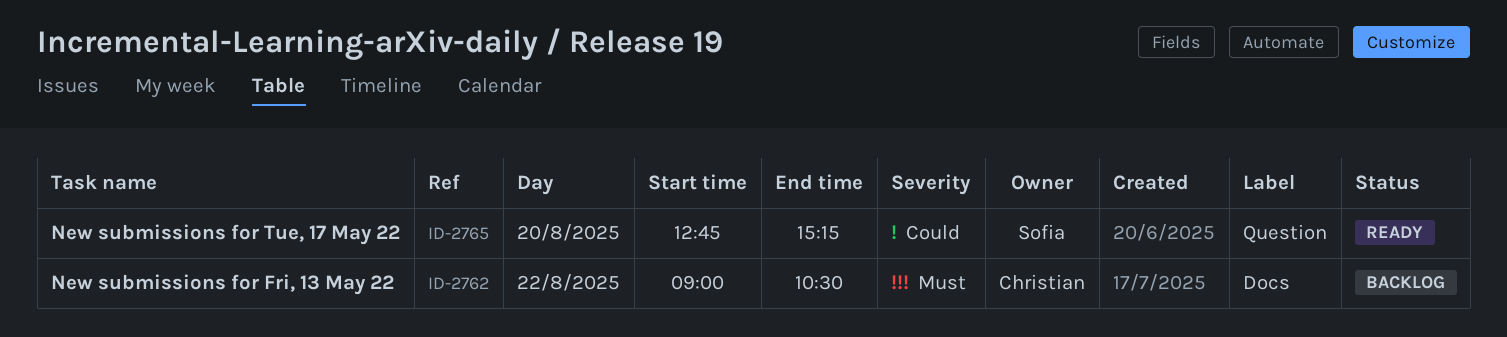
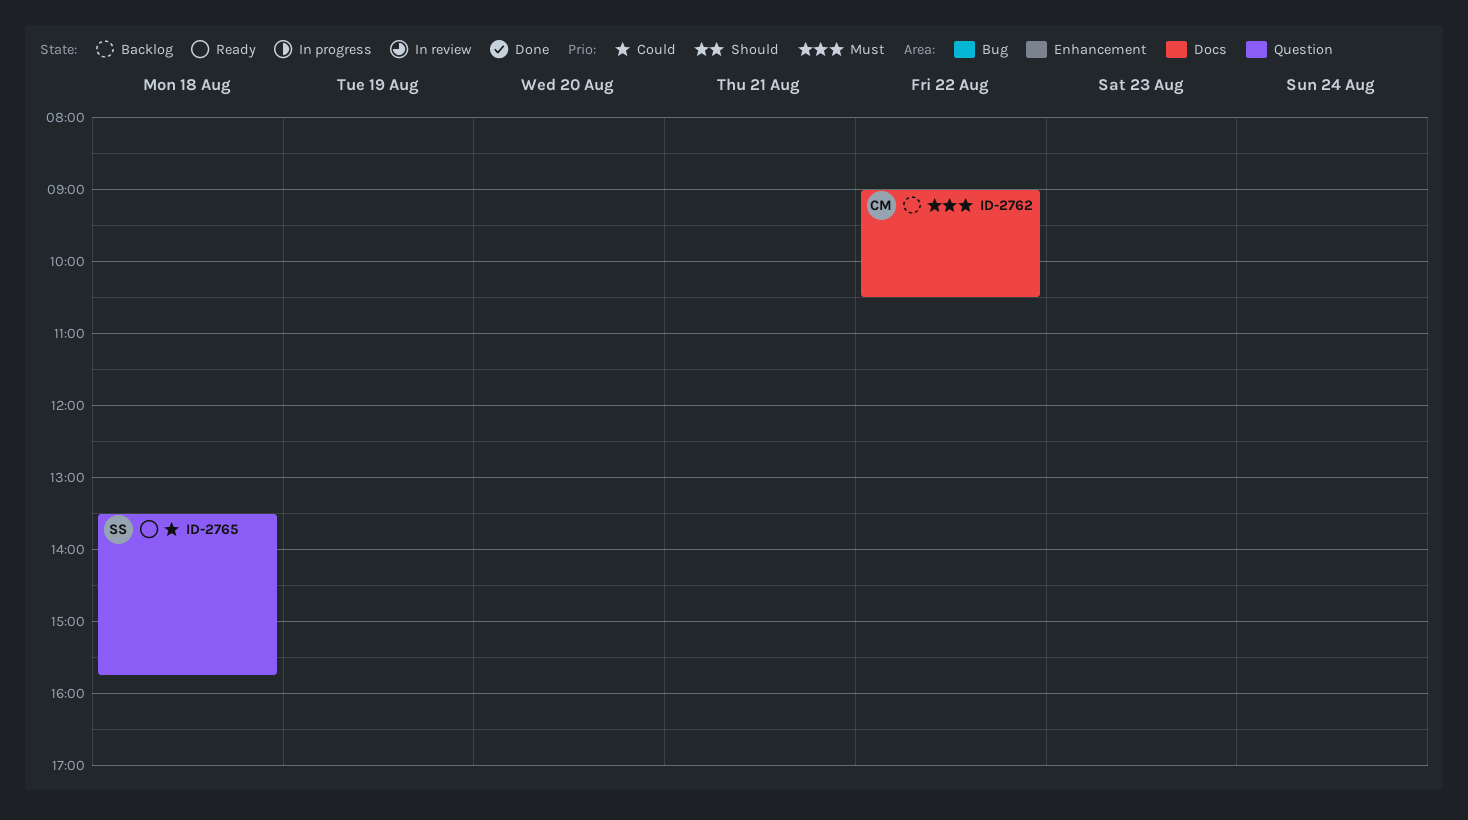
ID-2765, day: Aug 20 -> Aug 18
ID-2765, begins: 12:45 -> 13:30
ID-2765, ends: 15:15 -> 15:45

